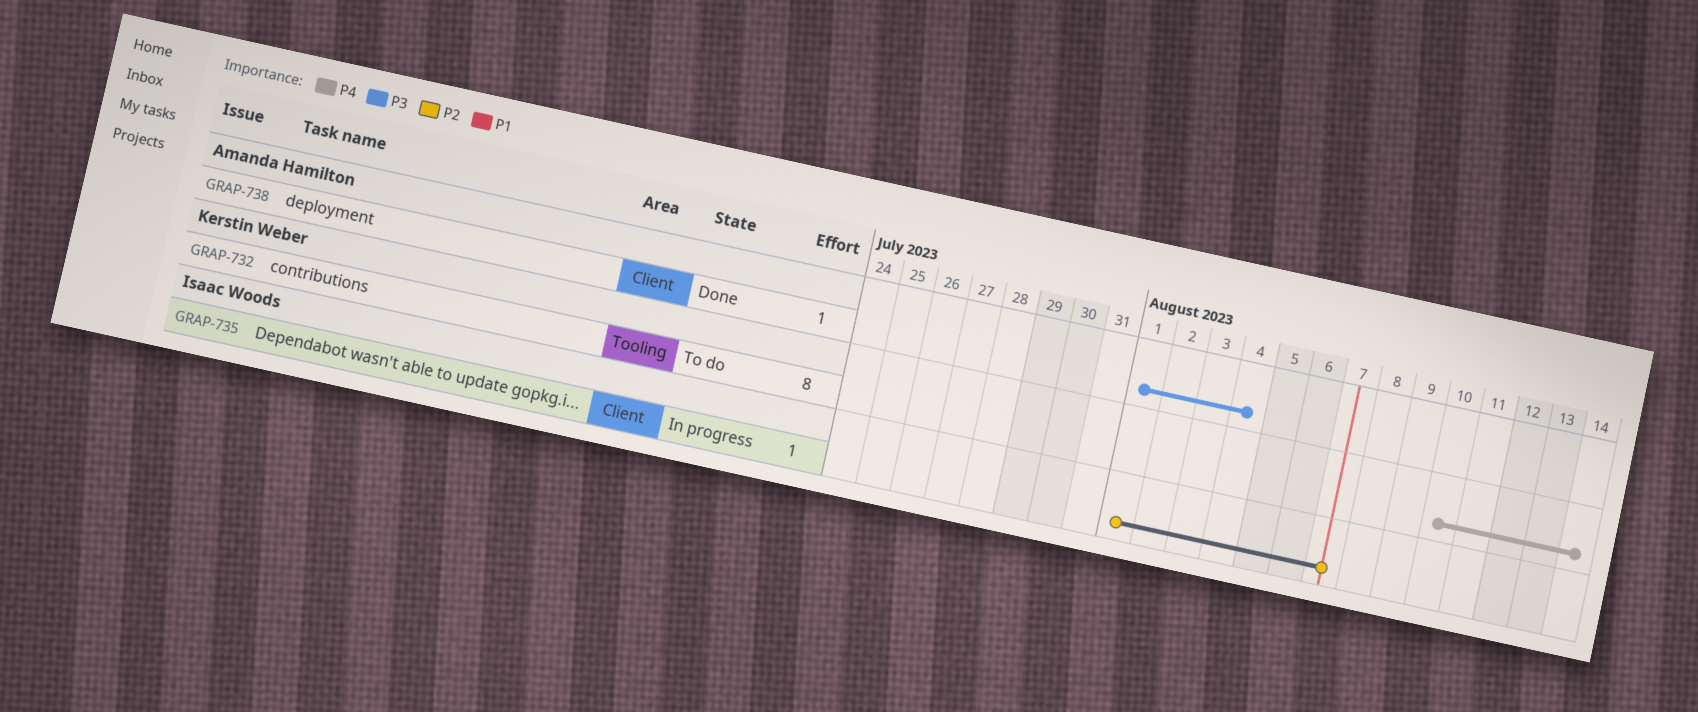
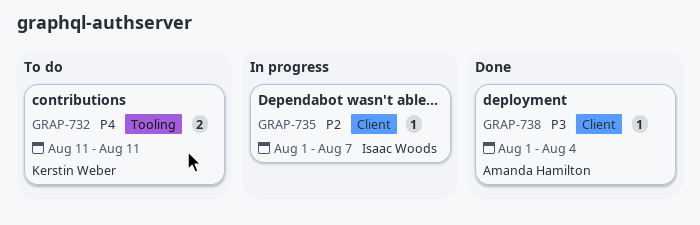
GRAP-732, estimate: 8 -> 2
GRAP-732, start: Aug 10 -> Aug 11
GRAP-732, due: Aug 14 -> Aug 11

